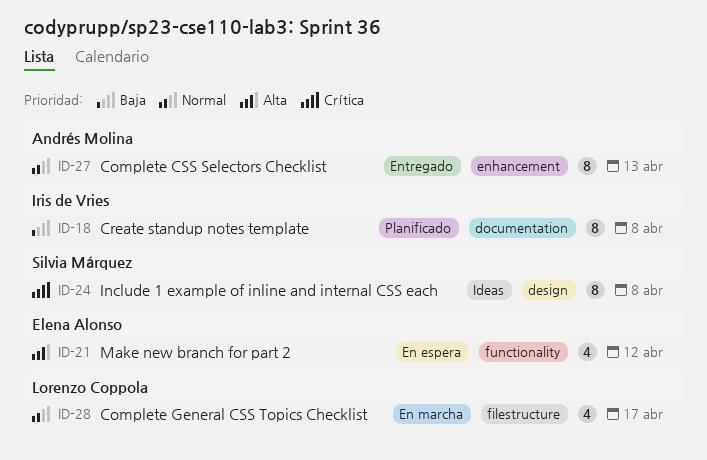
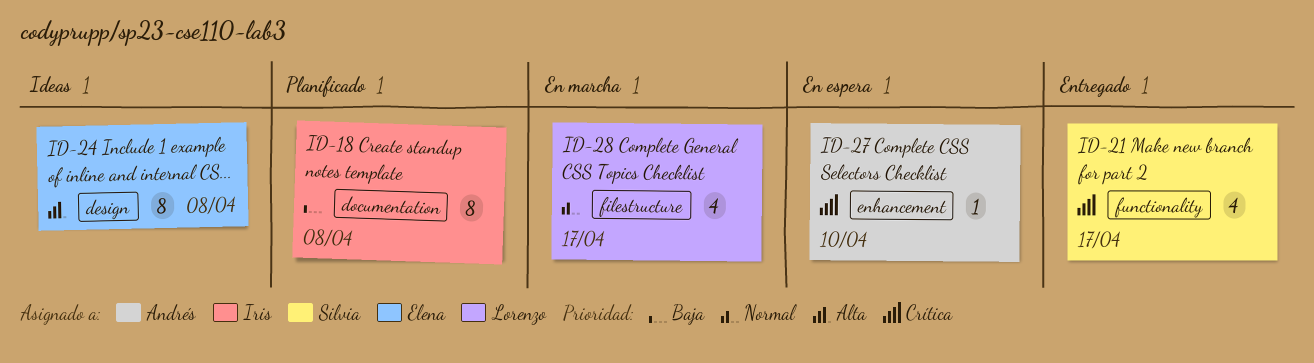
ID-21, status: En espera -> Entregado
ID-21, owner: Elena Alonso -> Silvia Márquez
ID-21, priority: Alta -> Crítica
ID-21, due: Apr 12 -> Apr 17
ID-24, owner: Silvia Márquez -> Elena Alonso
ID-24, priority: Crítica -> Alta
ID-27, status: Entregado -> En espera
ID-27, priority: Normal -> Crítica
ID-27, estimate: 8 -> 1
ID-27, due: Apr 13 -> Apr 10

